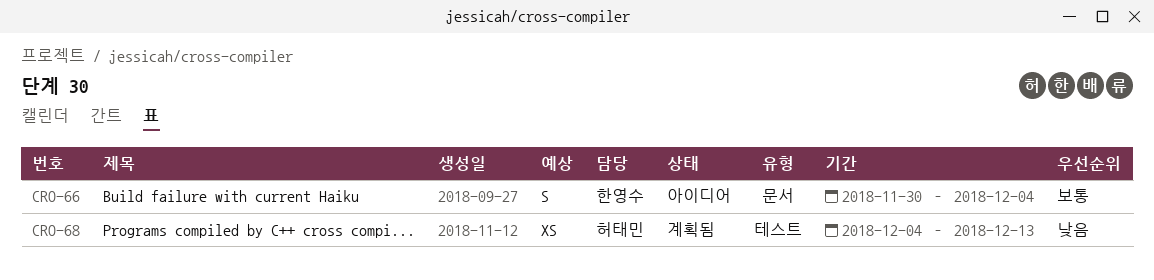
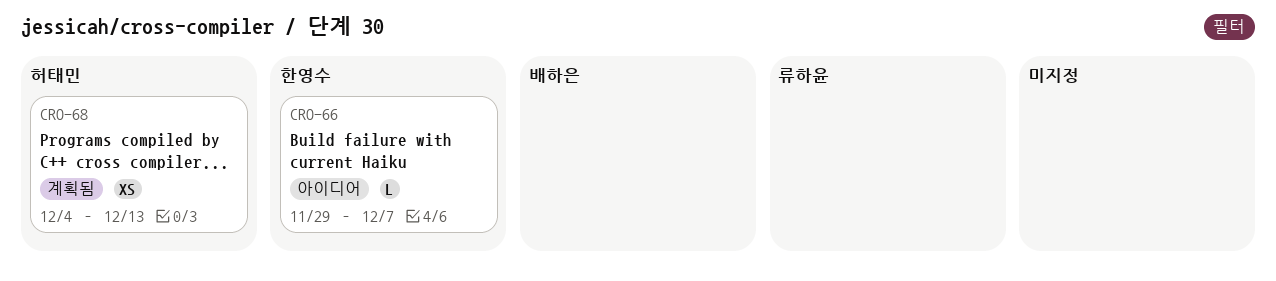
CRO-66, estimate: S -> L
CRO-66, start: Nov 30 -> Nov 29
CRO-66, due: Dec 4 -> Dec 7

